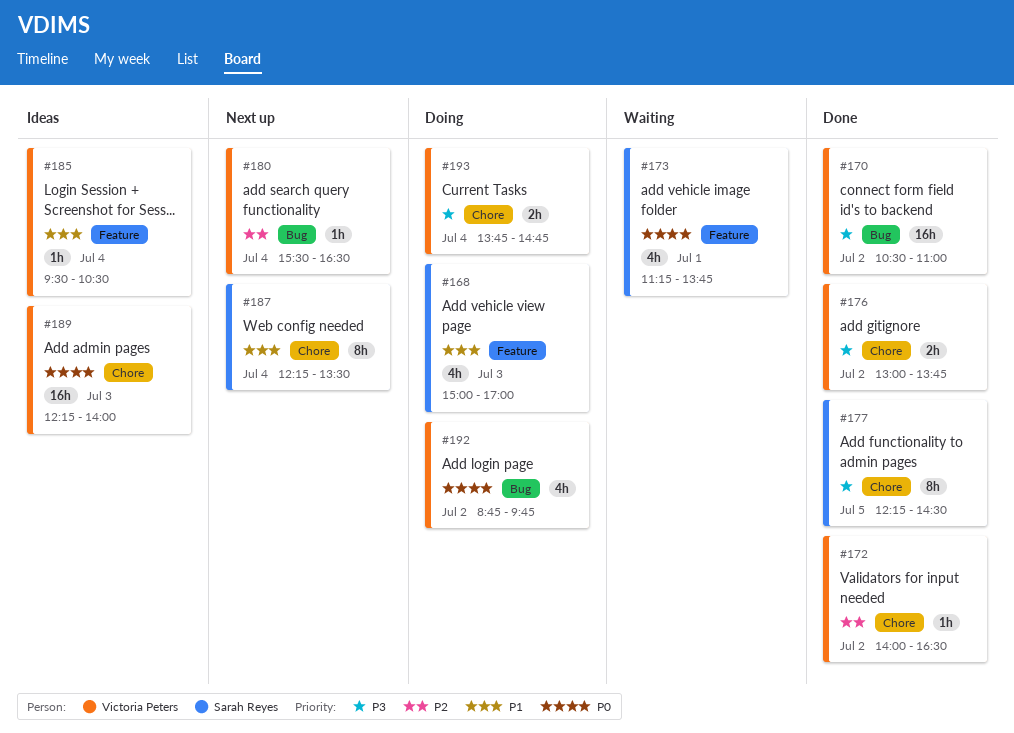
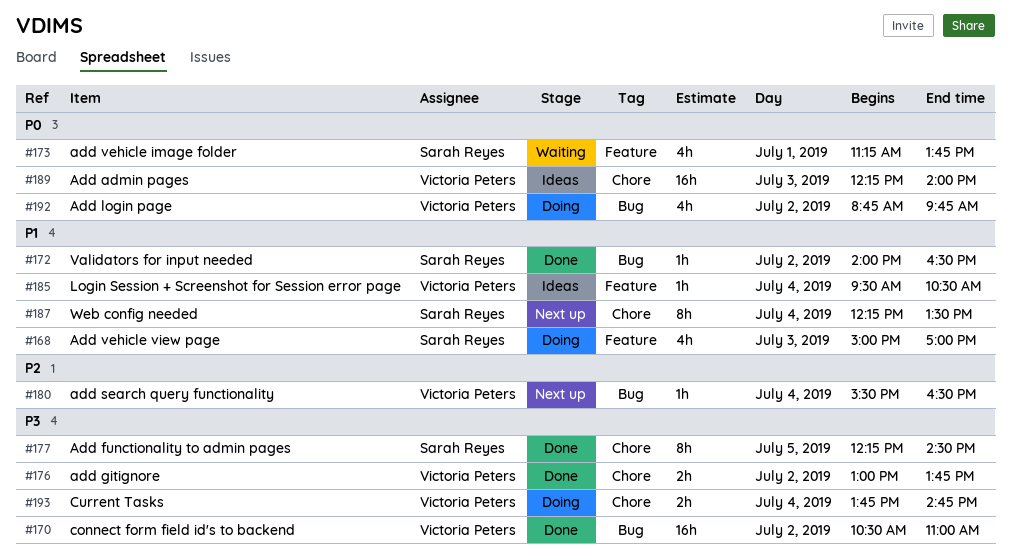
#172, owner: Victoria Peters -> Sarah Reyes
#172, priority: P2 -> P1
#172, label: Chore -> Bug

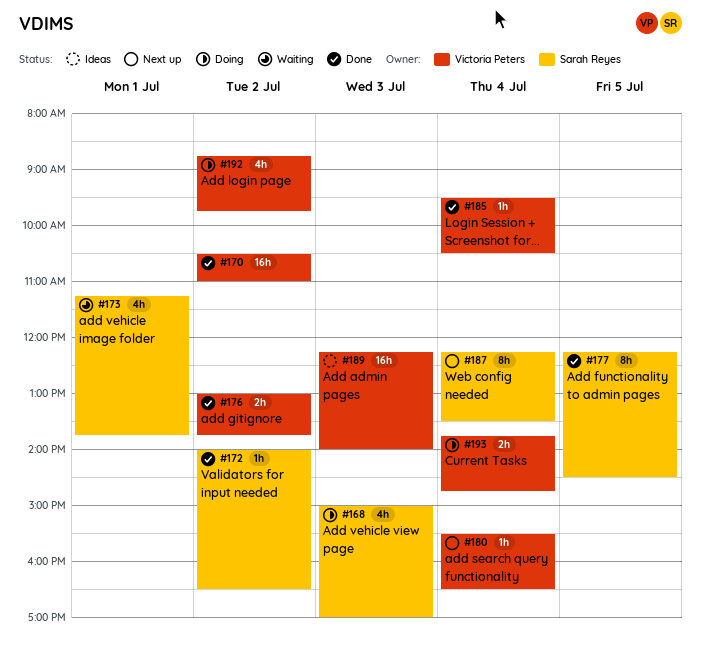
#185, status: Ideas -> Done

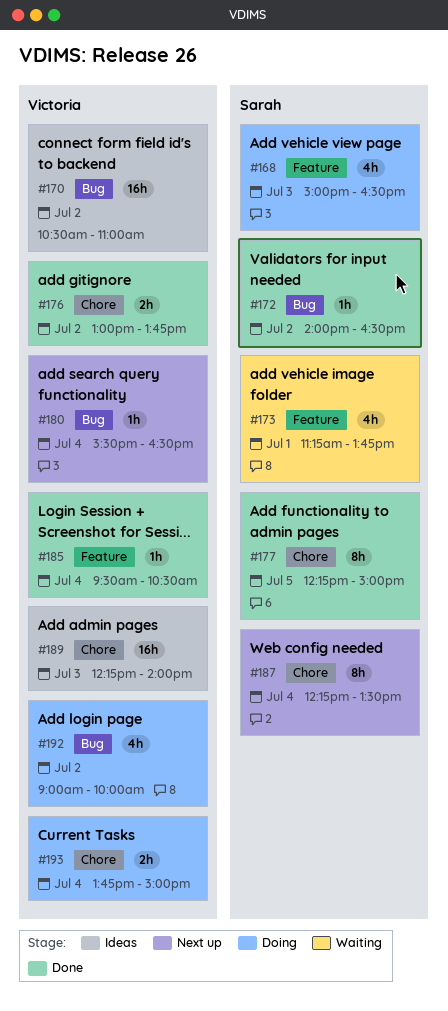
#168, ends: 17:00 -> 16:30
#170, status: Done -> Ideas
#177, ends: 14:30 -> 15:00
#192, begins: 08:45 -> 09:00
#192, ends: 09:45 -> 10:00
#193, ends: 14:45 -> 15:00

